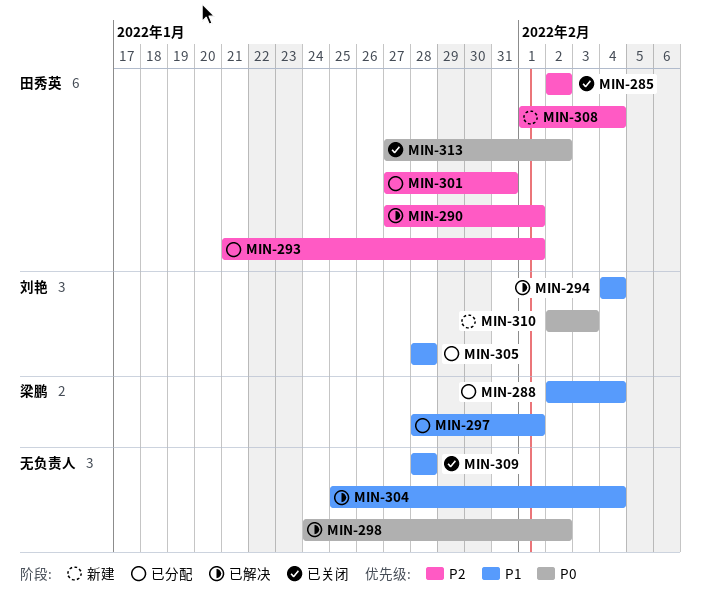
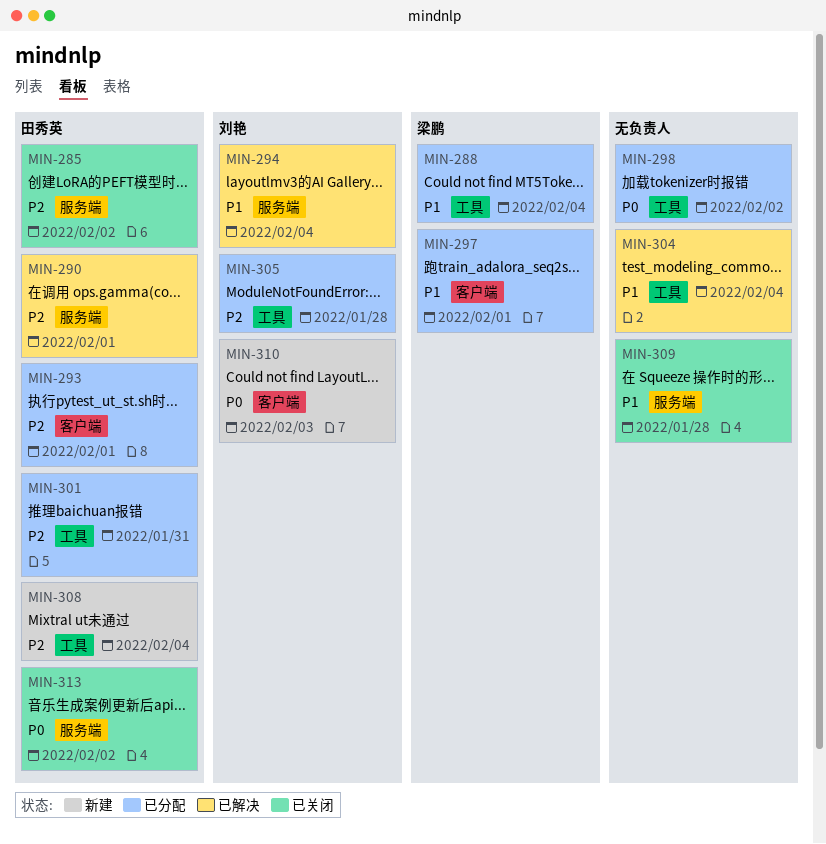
MIN-298, status: 已解决 -> 已分配
MIN-305, priority: P1 -> P2

